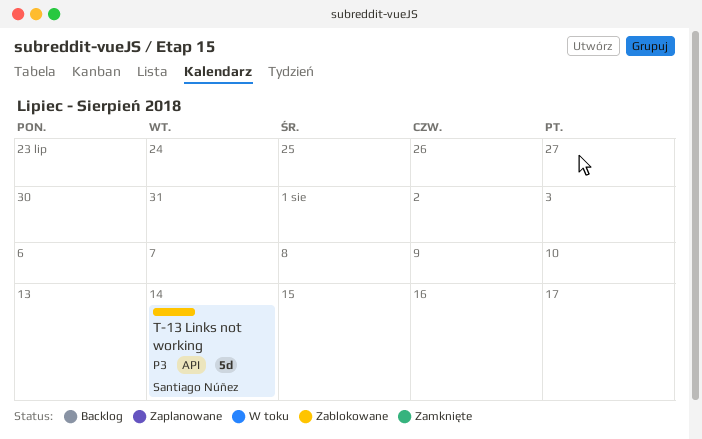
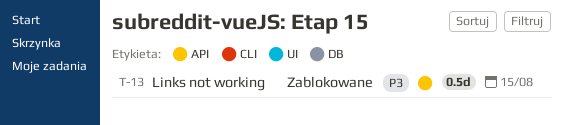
T-13, estimate: 5d -> 0.5d
T-13, due: Aug 14 -> Aug 15

